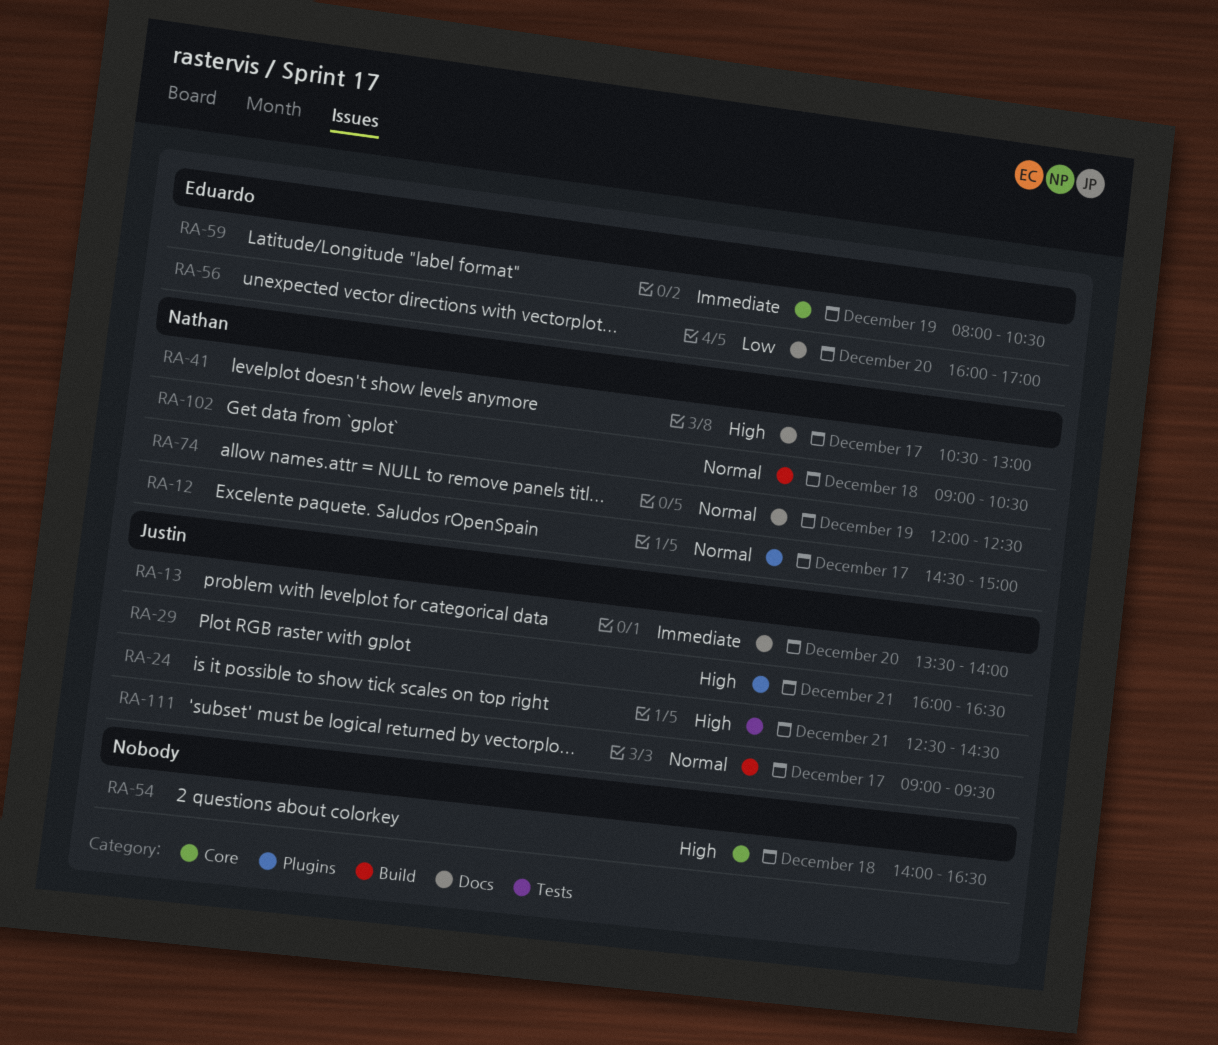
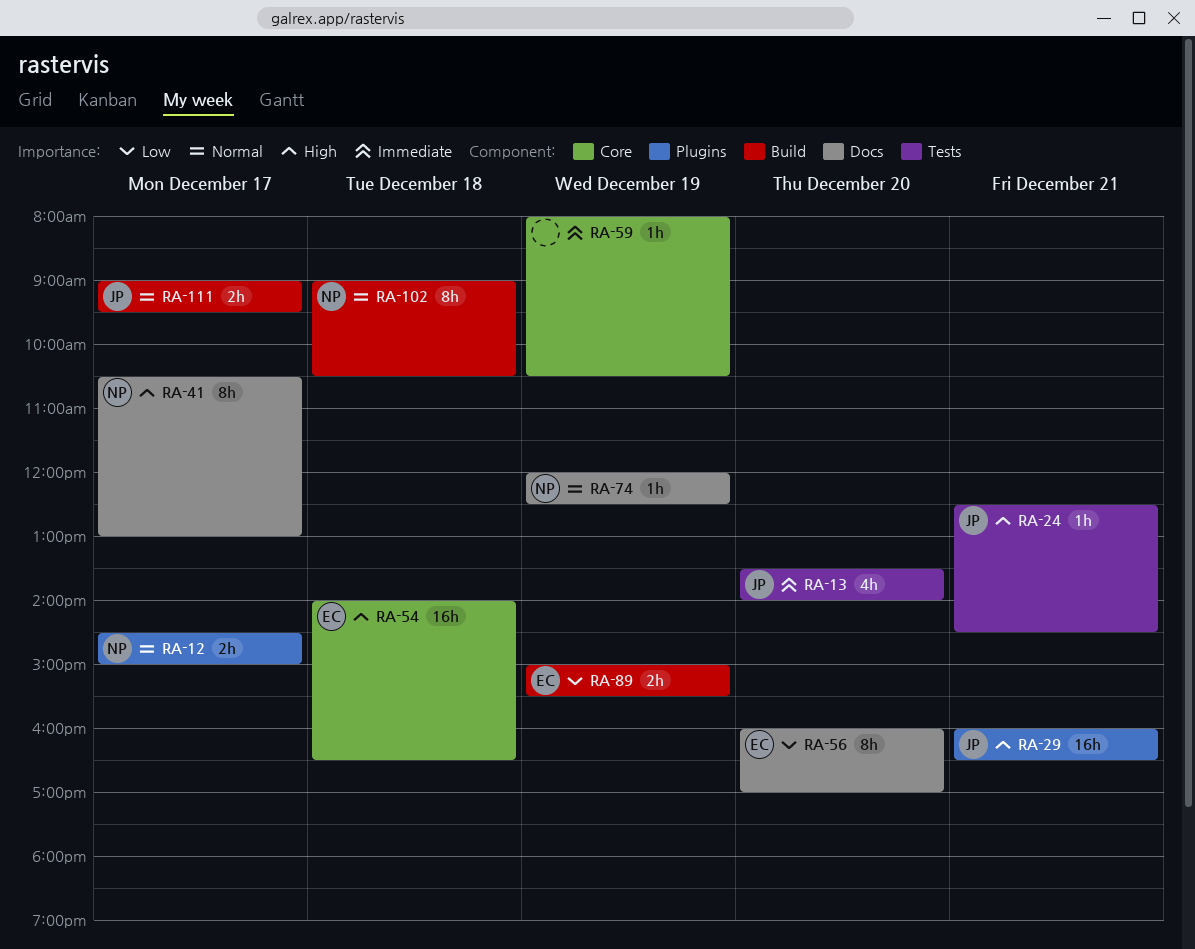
RA-13, label: Docs -> Tests
RA-54, owner: none -> Eduardo
RA-59, owner: Eduardo -> none
RA-89: none -> present

